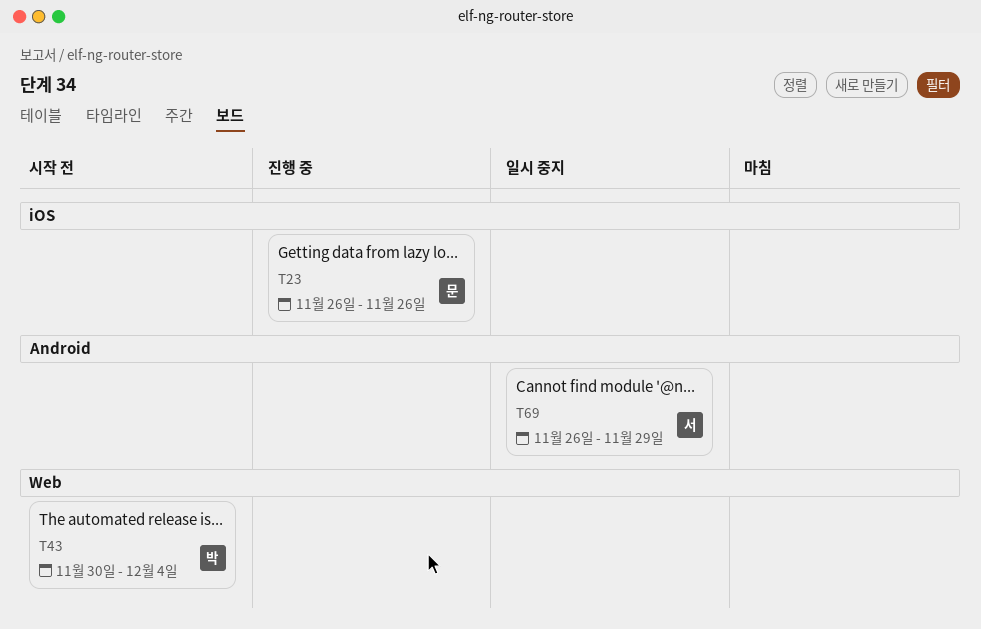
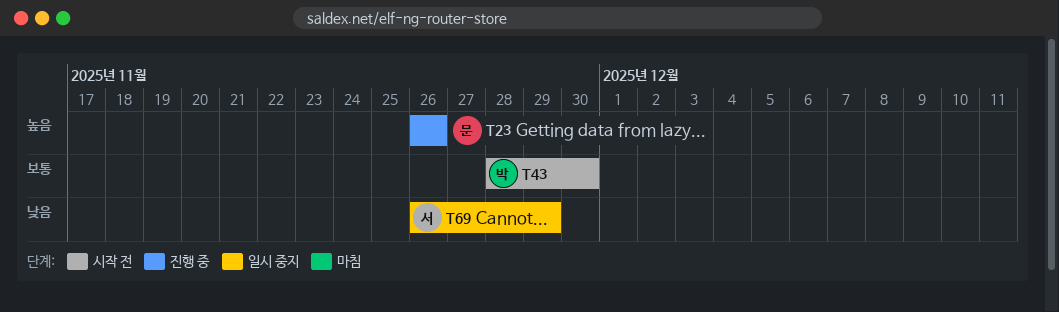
T43, start: Nov 30 -> Nov 28
T43, due: Dec 4 -> Nov 30

